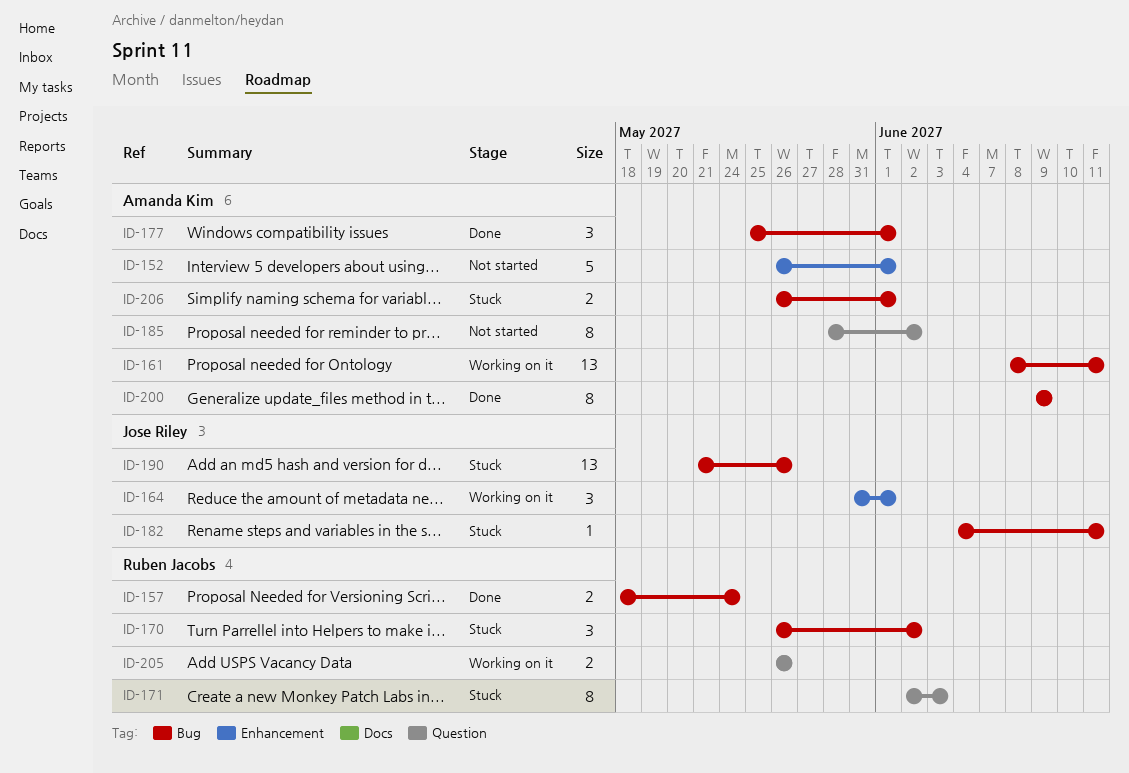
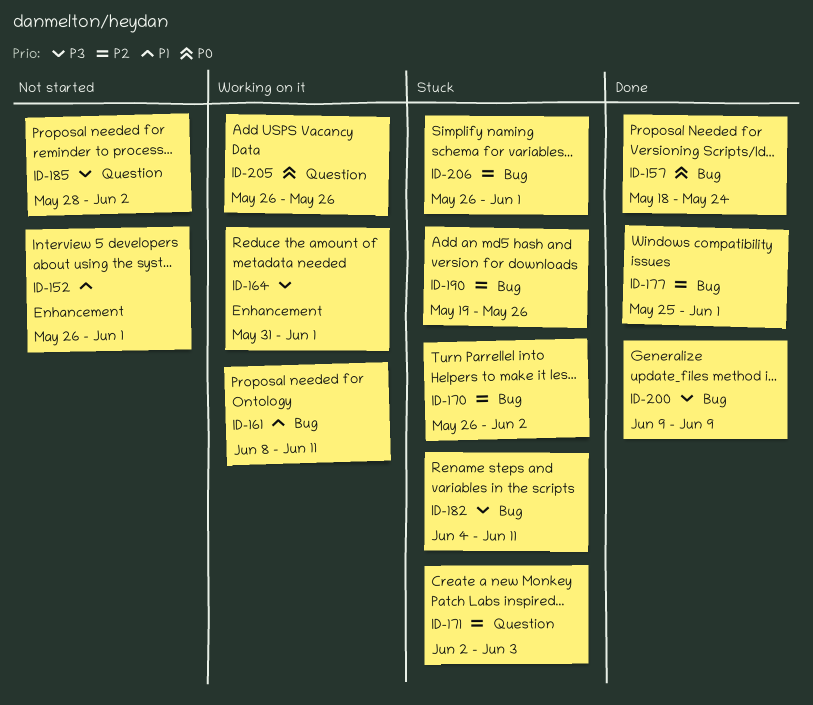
ID-190, start: May 21 -> May 19

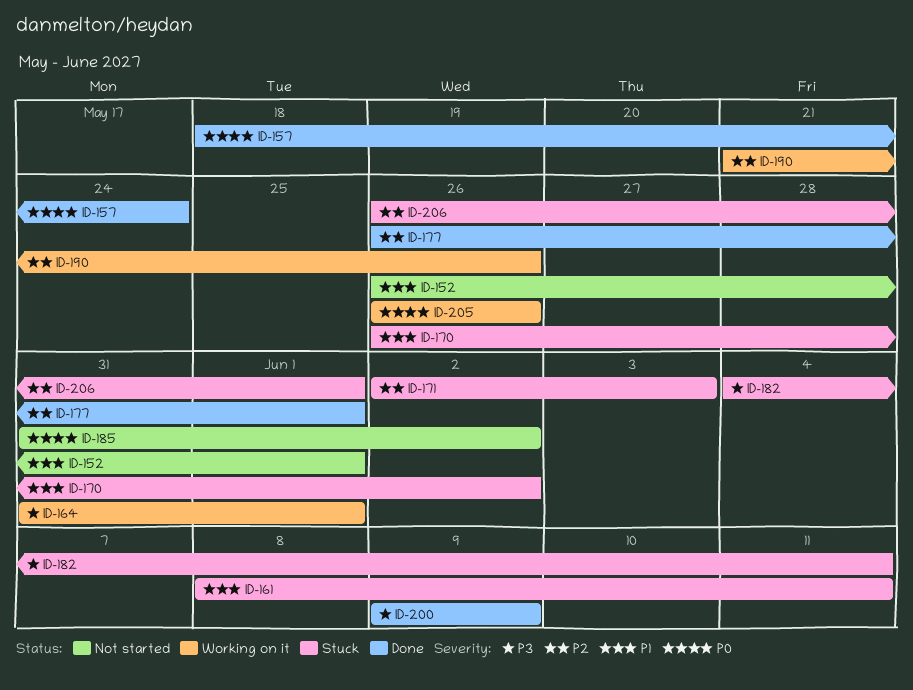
ID-161, status: Working on it -> Stuck
ID-170, priority: P2 -> P1
ID-177, start: May 25 -> May 26
ID-185, priority: P3 -> P0
ID-185, start: May 28 -> May 31
ID-190, status: Stuck -> Working on it
ID-190, start: May 19 -> May 21

